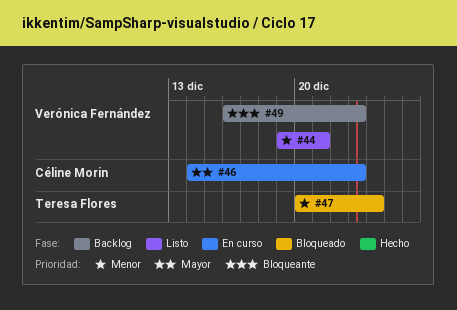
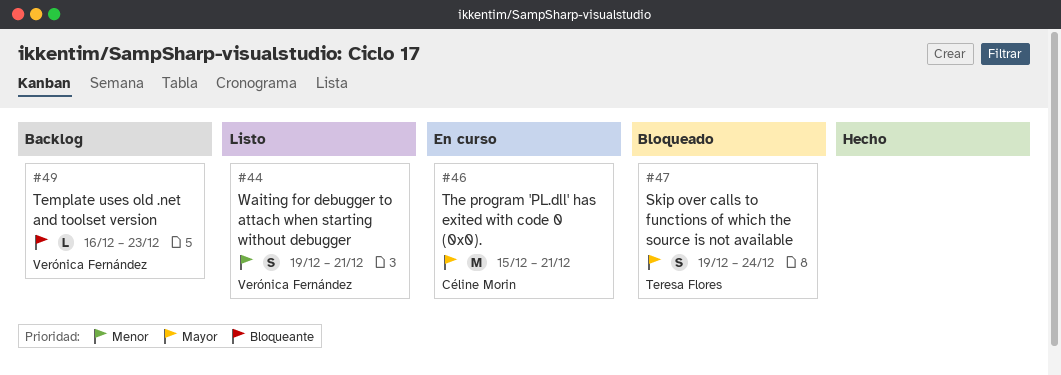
#46, start: Dec 14 -> Dec 15
#46, due: Dec 23 -> Dec 21
#47, priority: Menor -> Mayor
#47, start: Dec 20 -> Dec 19

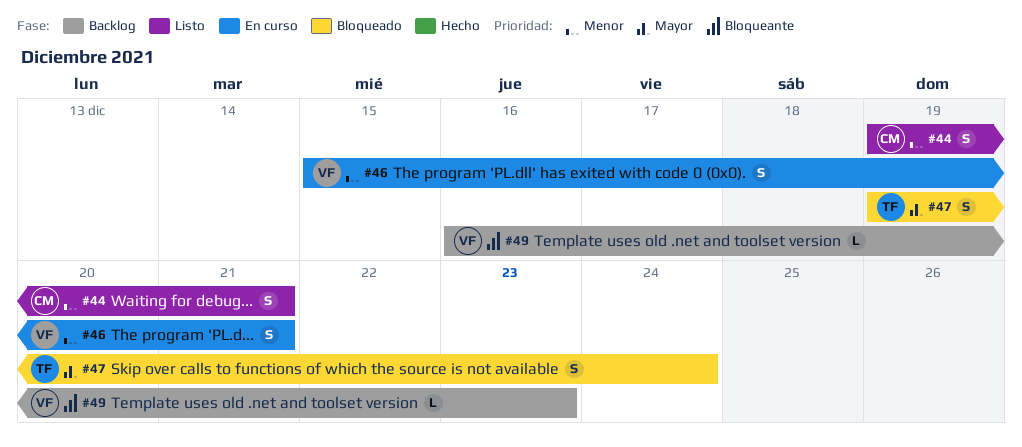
#44, owner: Verónica Fernández -> Céline Morin
#46, owner: Céline Morin -> Verónica Fernández
#46, priority: Mayor -> Menor
#46, estimate: M -> S

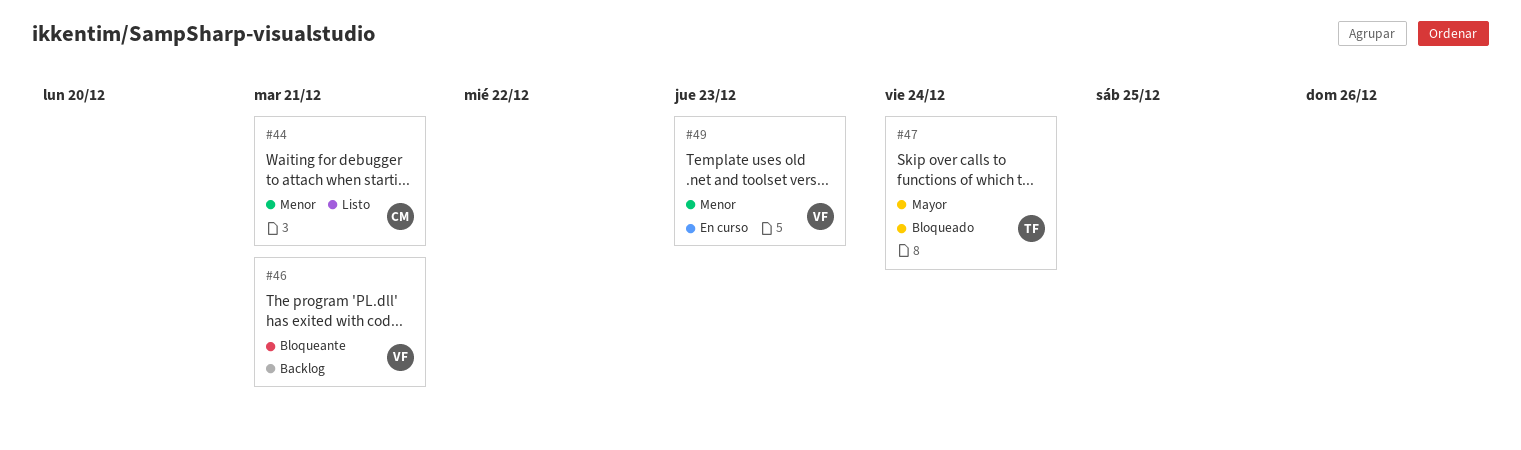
#46, status: En curso -> Backlog
#46, priority: Menor -> Bloqueante
#49, status: Backlog -> En curso
#49, priority: Bloqueante -> Menor

